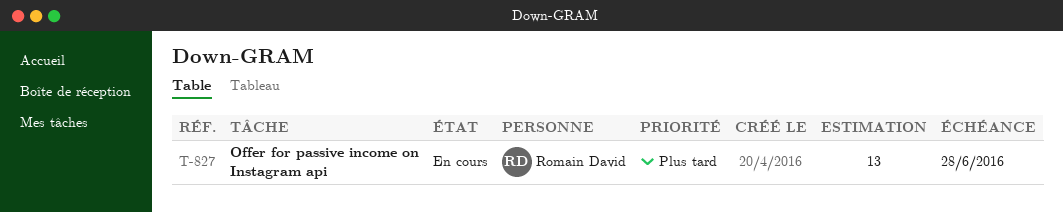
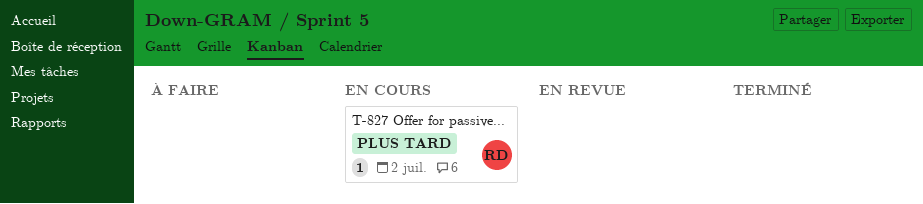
T-827, estimate: 13 -> 1
T-827, due: Jun 28 -> Jul 2

